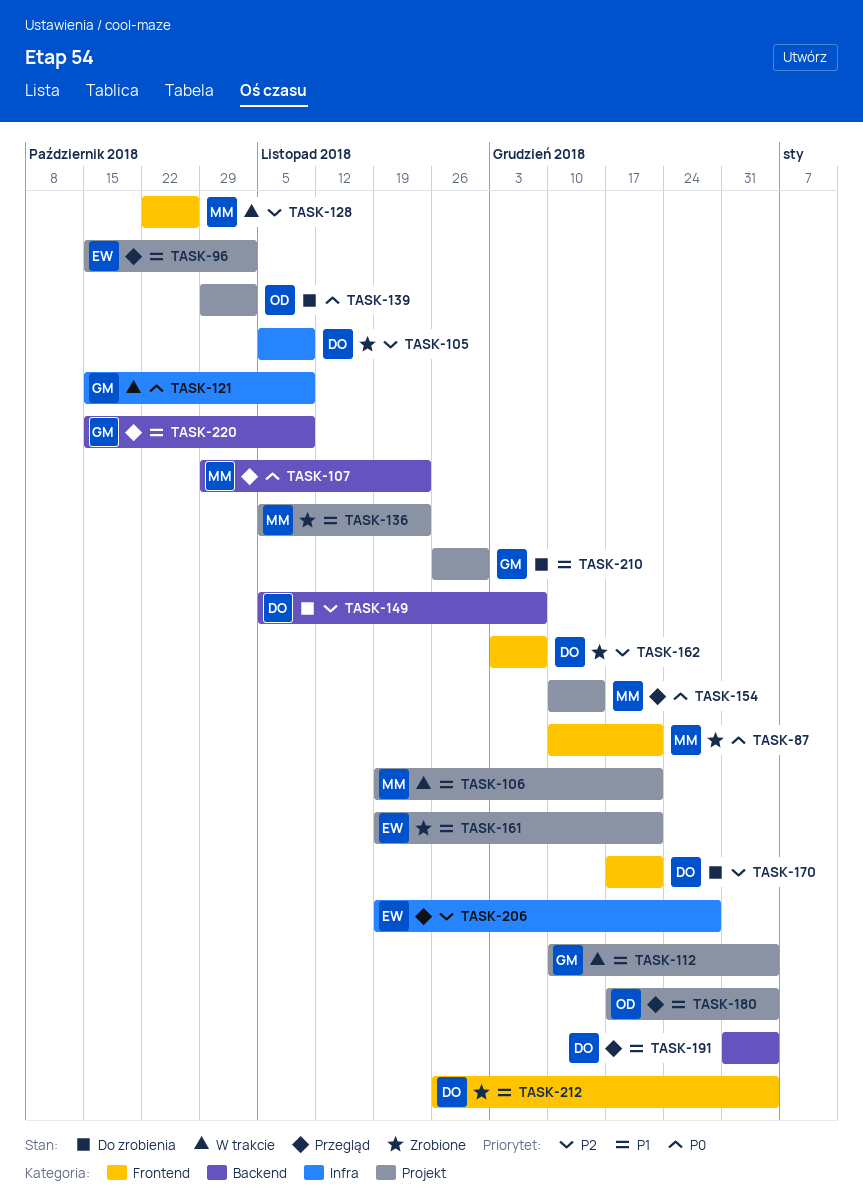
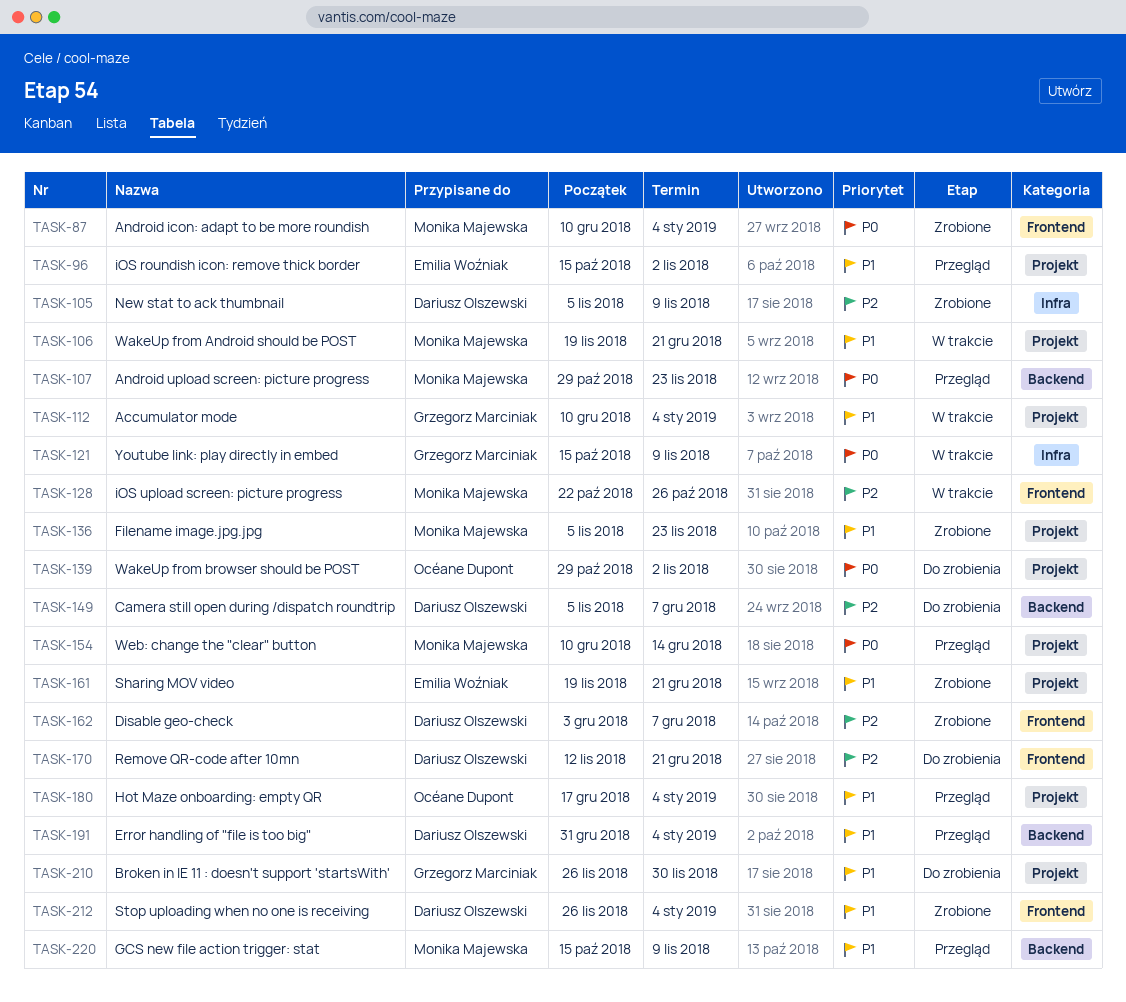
TASK-87, due: Dec 21 -> Jan 4
TASK-170, start: Dec 17 -> Nov 12
TASK-206: present -> none
TASK-220, owner: Grzegorz Marciniak -> Monika Majewska

